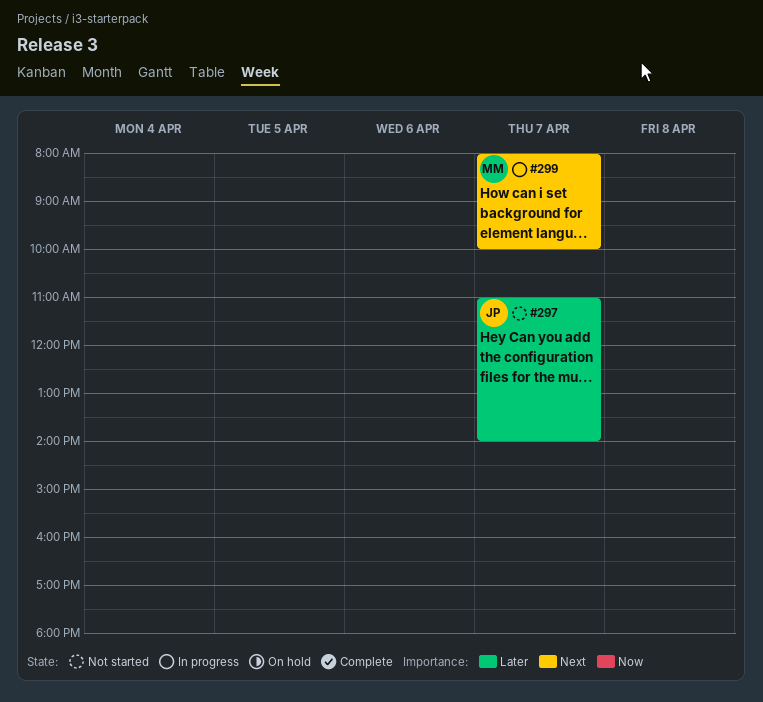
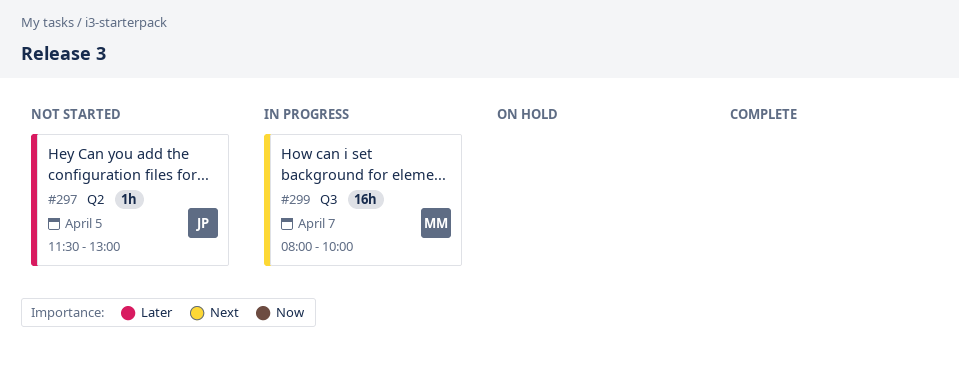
#297, day: Apr 7 -> Apr 5
#297, begins: 11:00 -> 11:30
#297, ends: 14:00 -> 13:00

